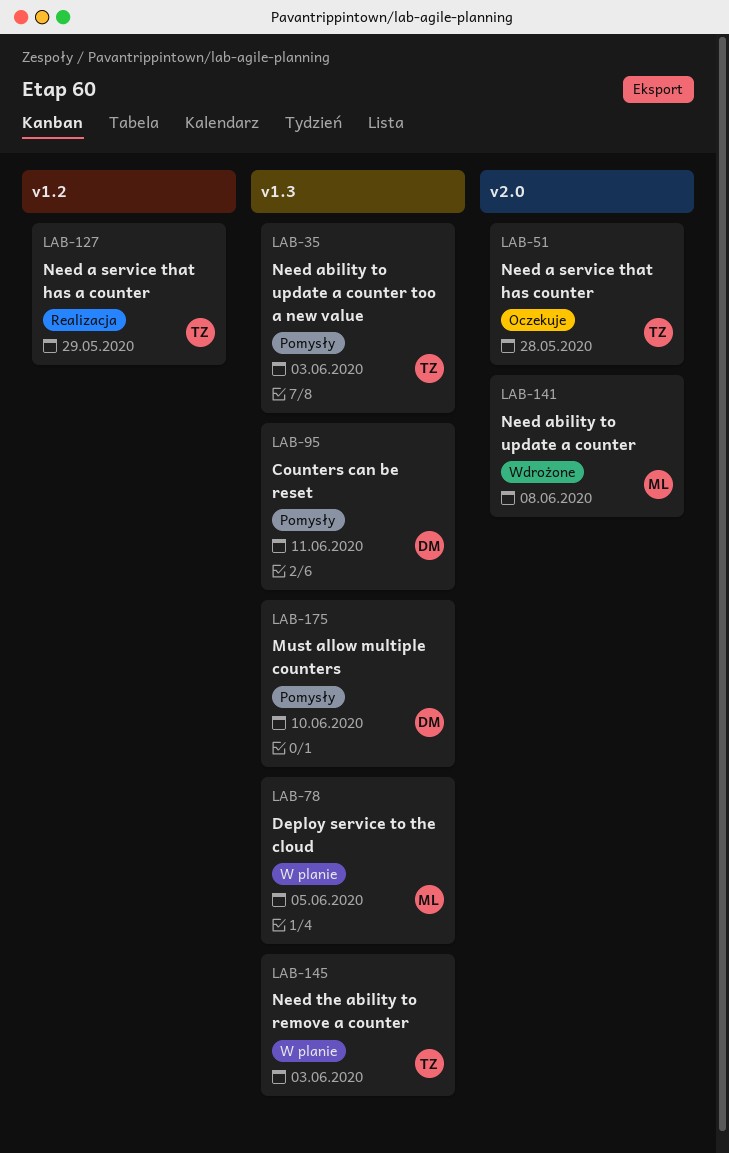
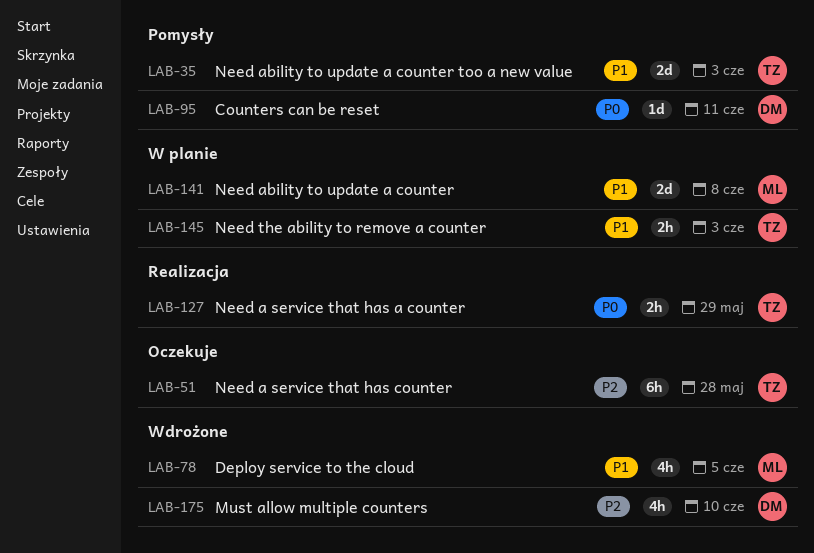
LAB-78, status: W planie -> Wdrożone
LAB-141, status: Wdrożone -> W planie
LAB-175, status: Pomysły -> Wdrożone

